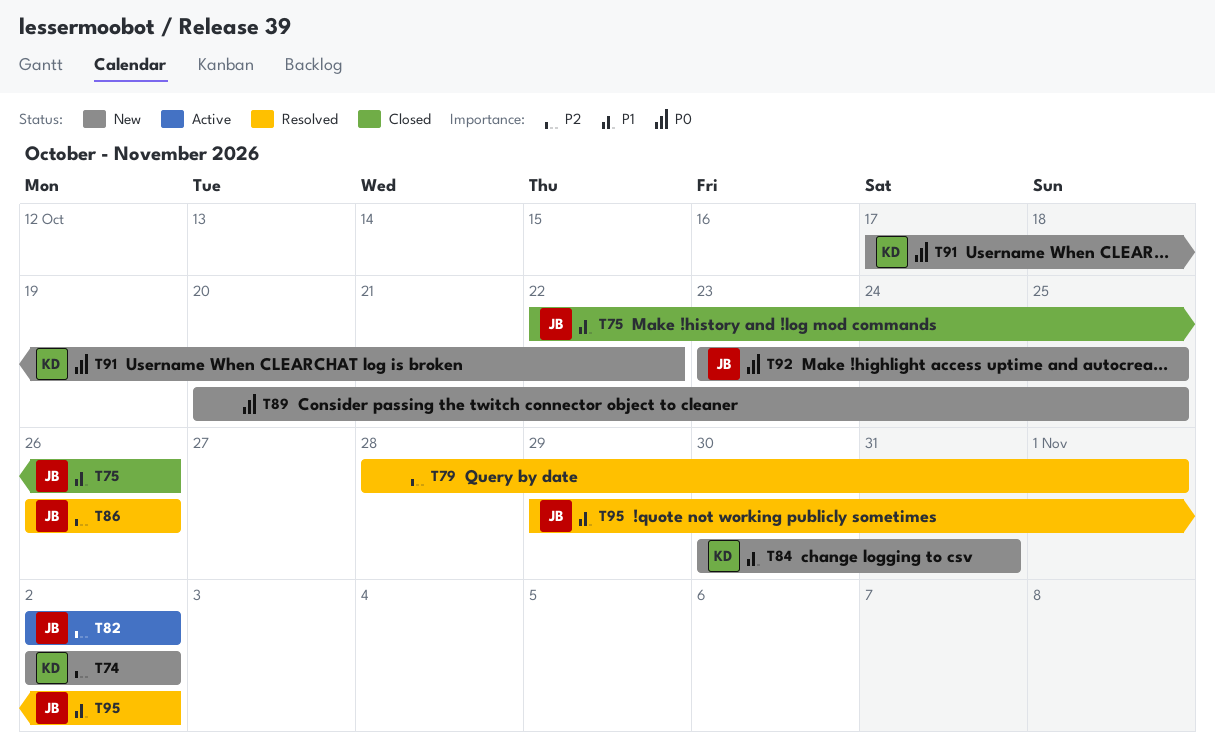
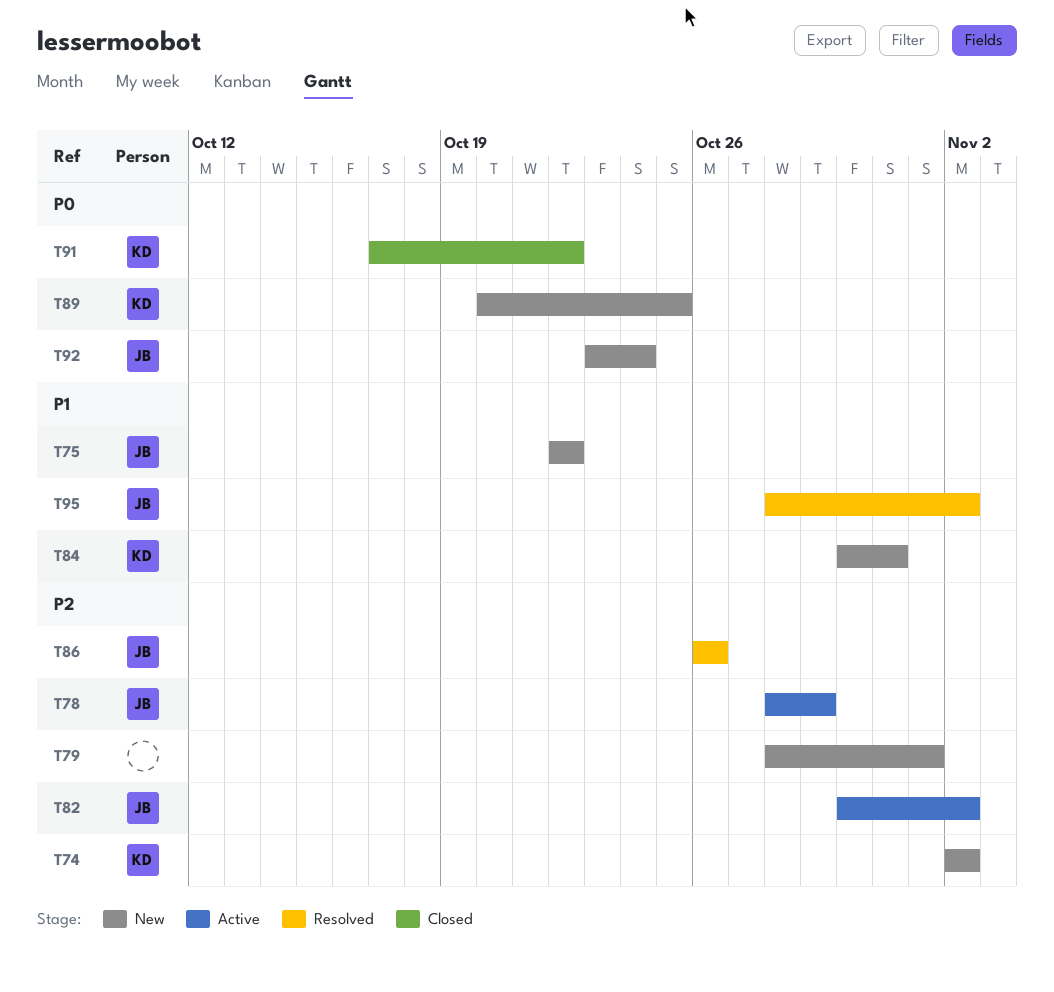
T75, status: Closed -> New
T75, due: Oct 26 -> Oct 22
T78: none -> present
T79, status: Resolved -> New
T82, start: Nov 2 -> Oct 30
T89, owner: none -> KD
T91, status: New -> Closed
T92, due: Oct 25 -> Oct 24
T95, start: Oct 29 -> Oct 28

